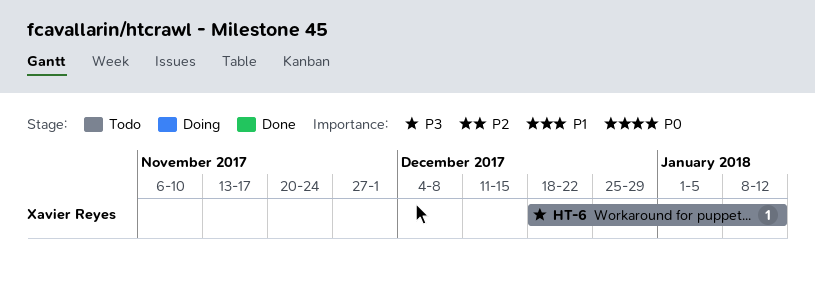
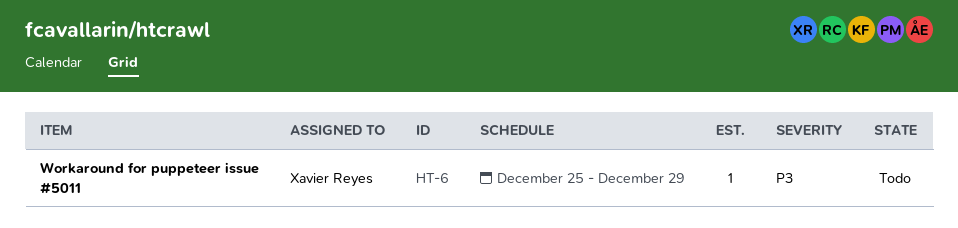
HT-6, start: Dec 18 -> Dec 25
HT-6, due: Jan 12 -> Dec 29

